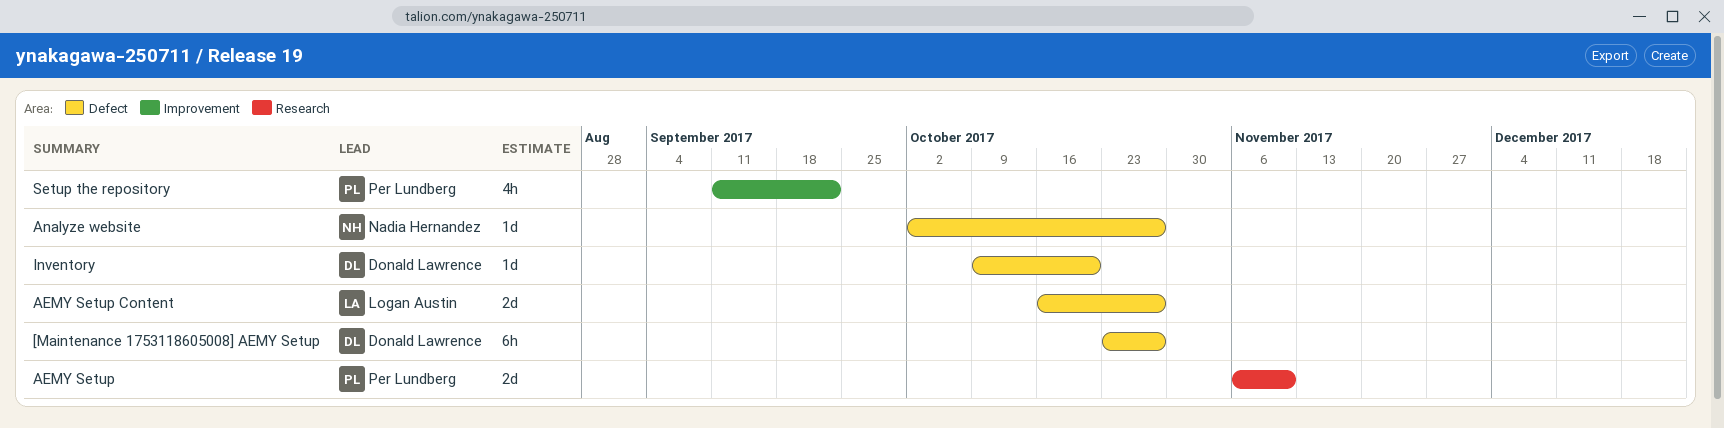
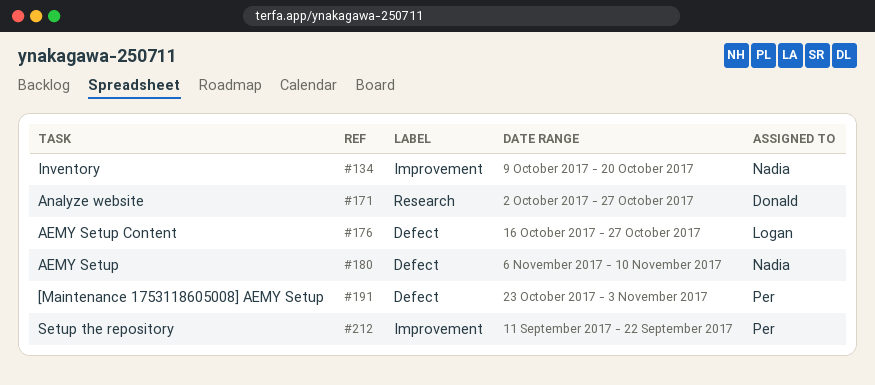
[Maintenance 1753118605008] AEMY Setup, owner: Donald Lawrence -> Per Lundberg
[Maintenance 1753118605008] AEMY Setup, due: Oct 27 -> Nov 3
AEMY Setup, owner: Per Lundberg -> Nadia Hernandez
AEMY Setup, label: Research -> Defect
Analyze website, owner: Nadia Hernandez -> Donald Lawrence
Analyze website, label: Defect -> Research
Inventory, owner: Donald Lawrence -> Nadia Hernandez
Inventory, label: Defect -> Improvement

